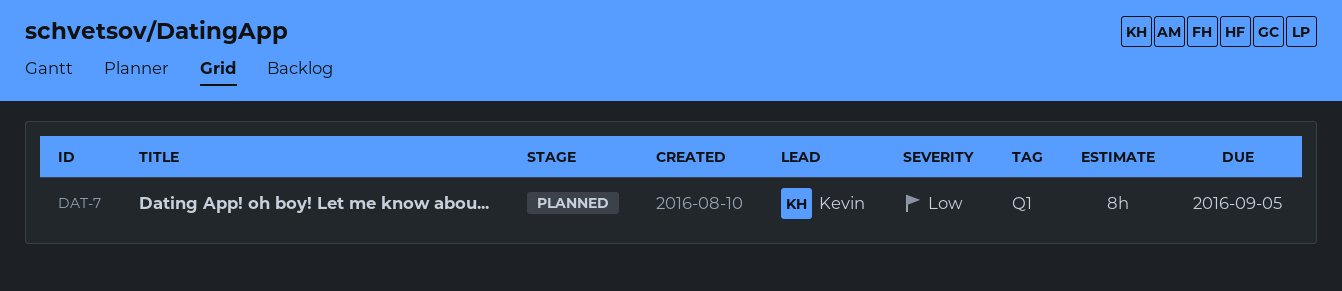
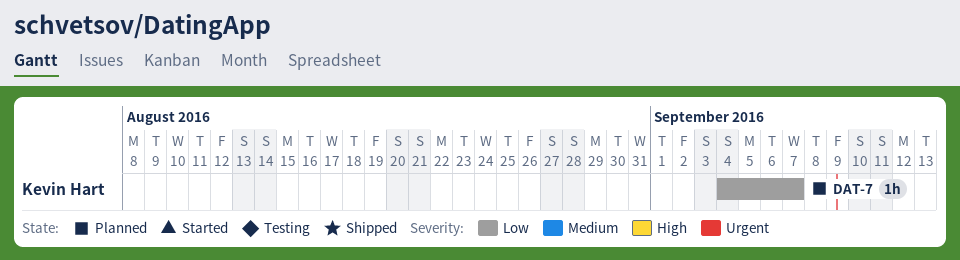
DAT-7, estimate: 8h -> 1h
DAT-7, due: Sep 5 -> Sep 7

